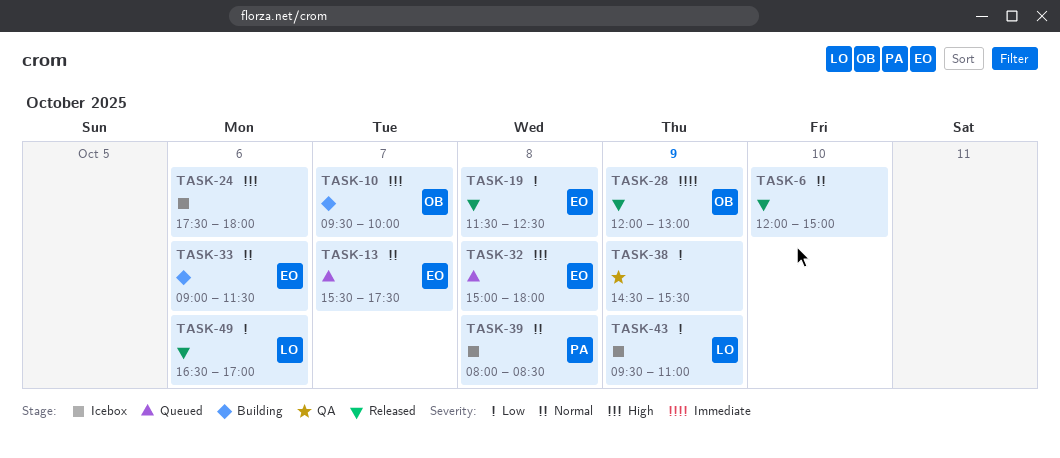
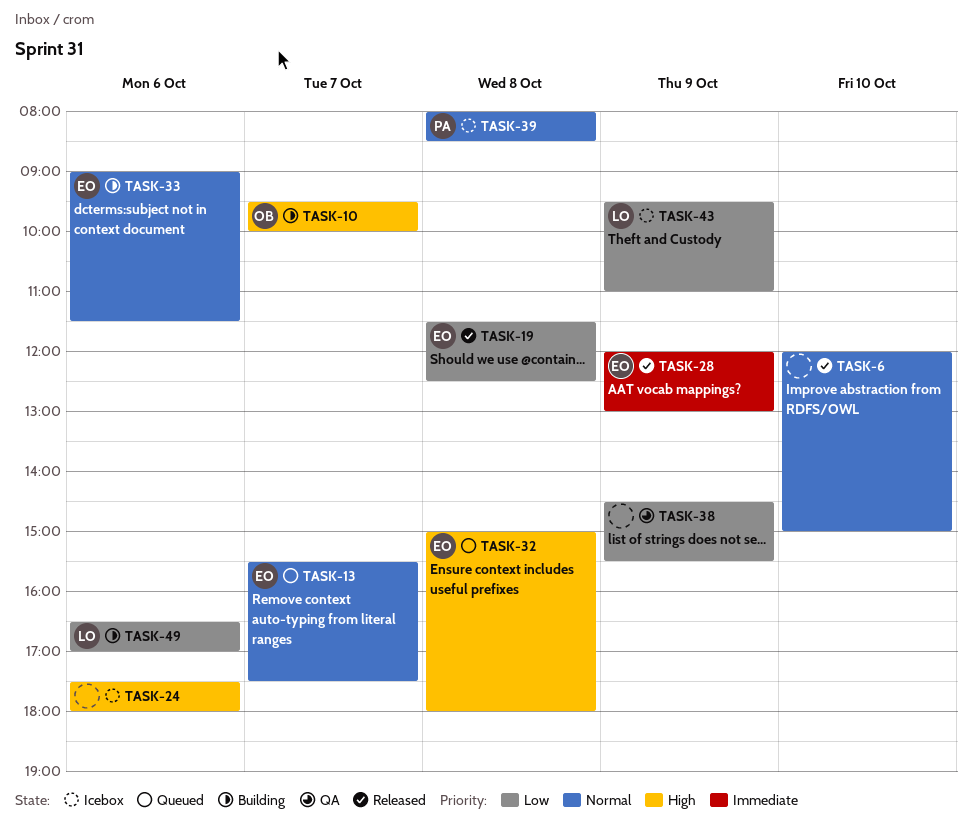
TASK-28, owner: OB -> EO
TASK-49, status: Released -> Building

